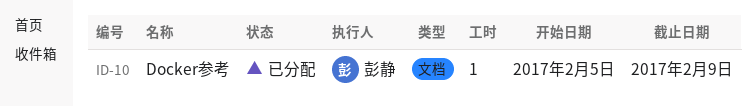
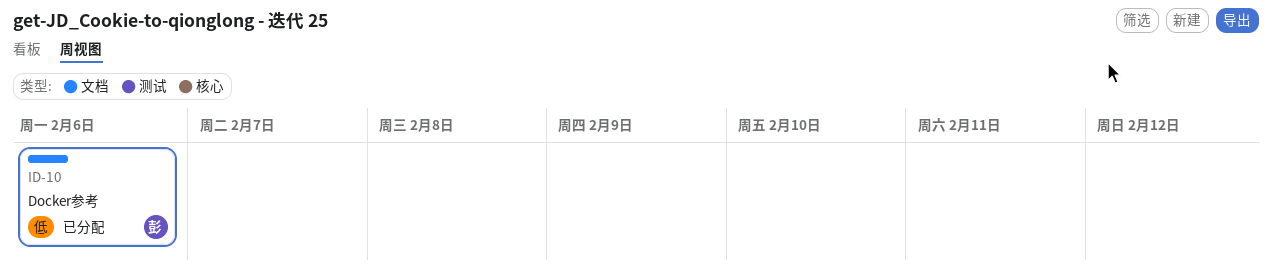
ID-10, due: Feb 9 -> Feb 6

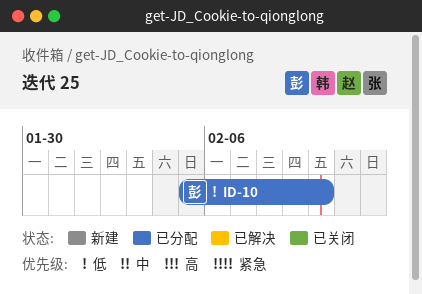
ID-10, due: Feb 6 -> Feb 10

